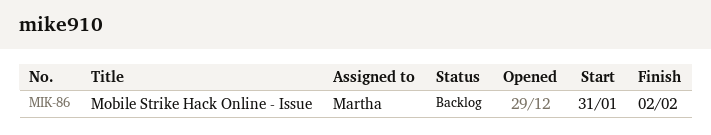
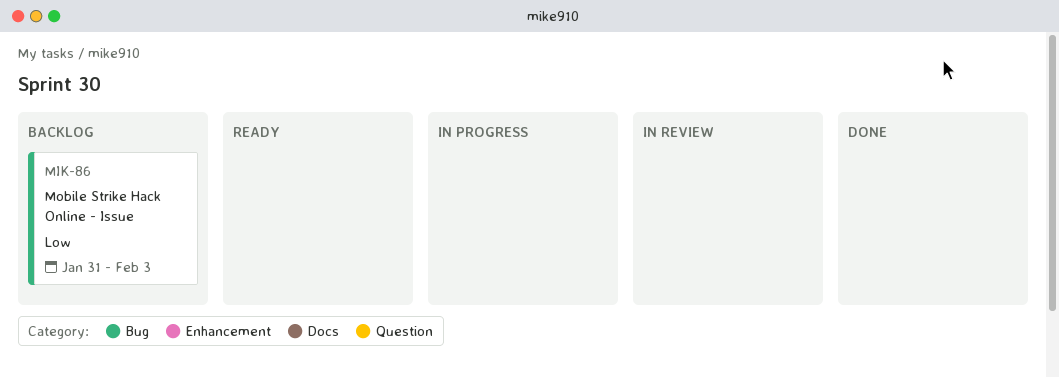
MIK-86, due: Feb 2 -> Feb 3

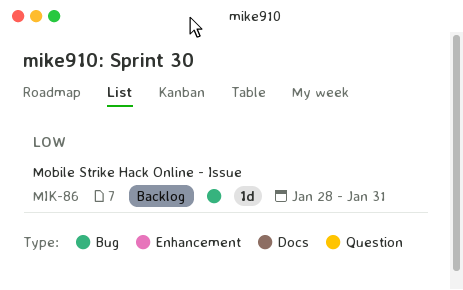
MIK-86, start: Jan 31 -> Jan 28
MIK-86, due: Feb 3 -> Jan 31

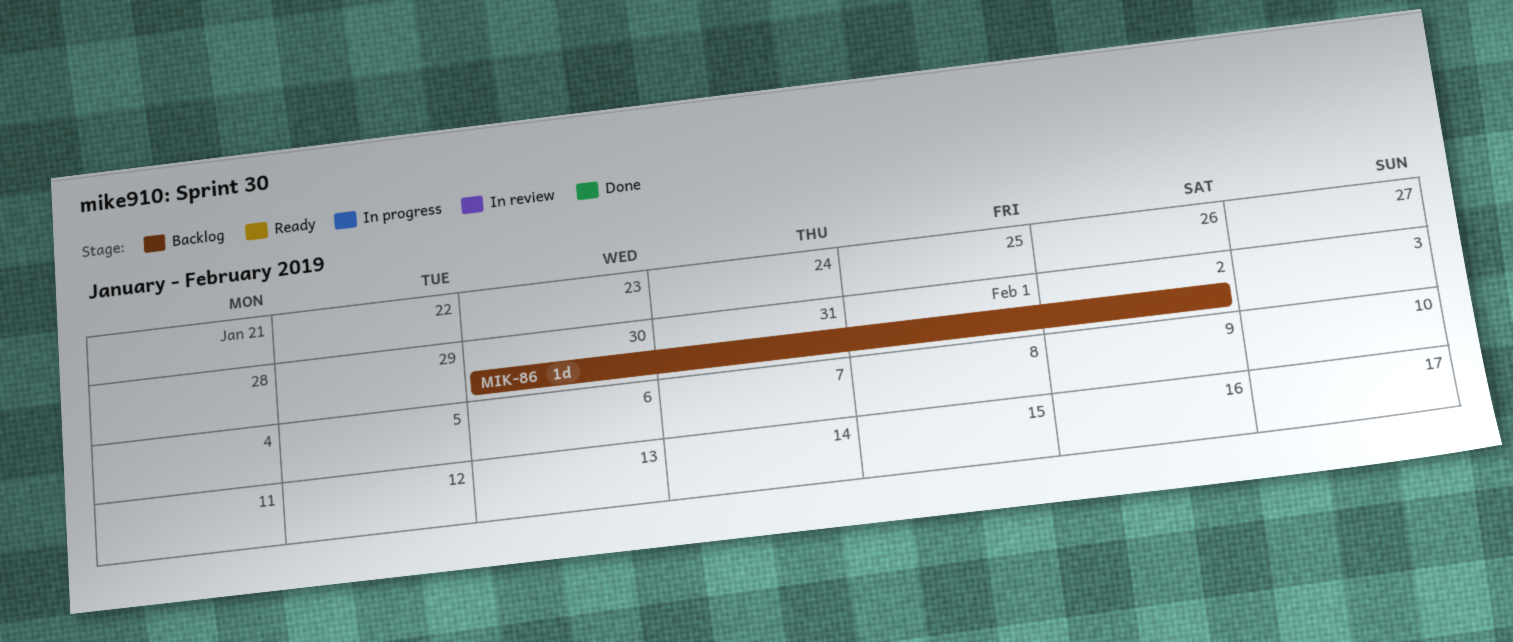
MIK-86, start: Jan 28 -> Jan 30
MIK-86, due: Jan 31 -> Feb 2

